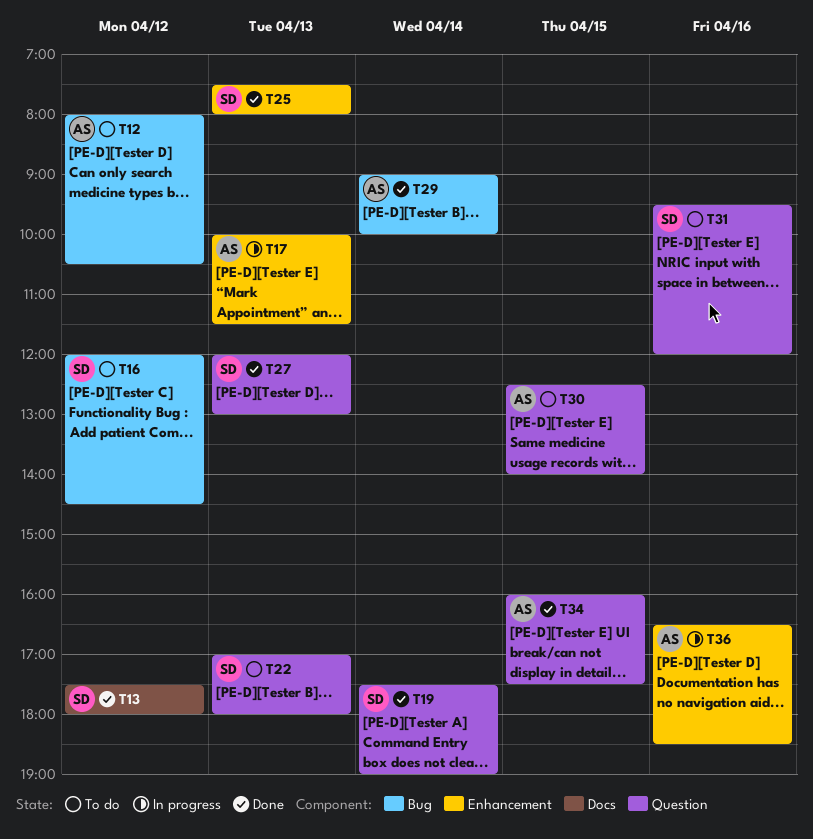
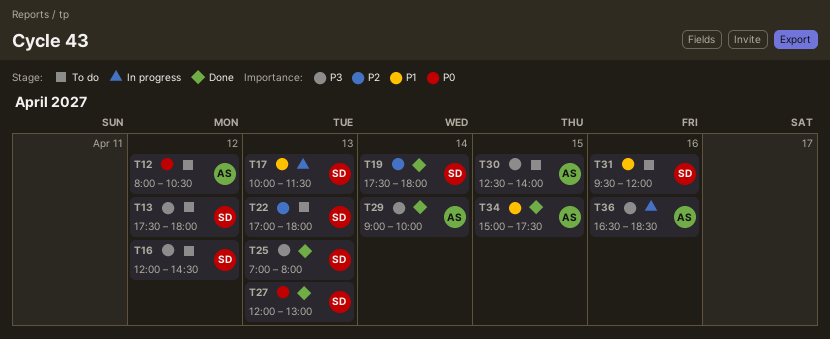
T13, status: Done -> To do
T17, owner: AS -> SD
T19, ends: 19:00 -> 18:00
T25, begins: 07:30 -> 07:00
T34, begins: 16:00 -> 15:00

